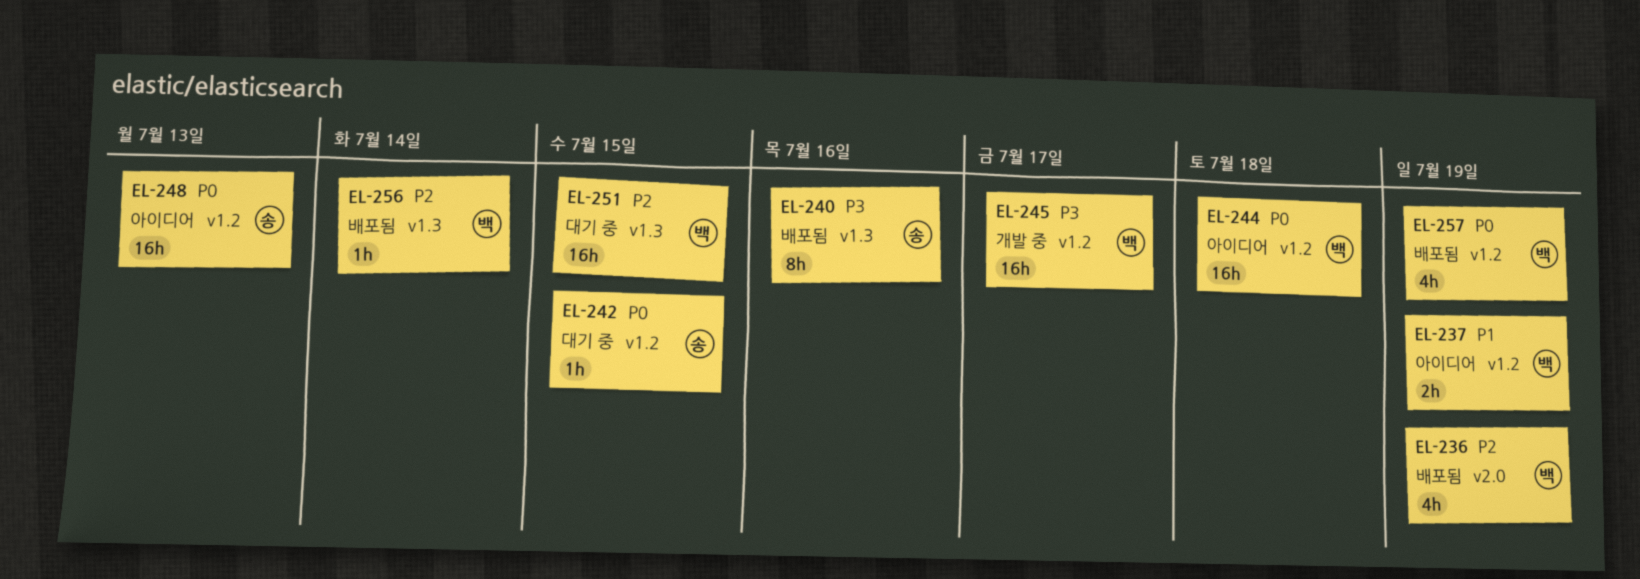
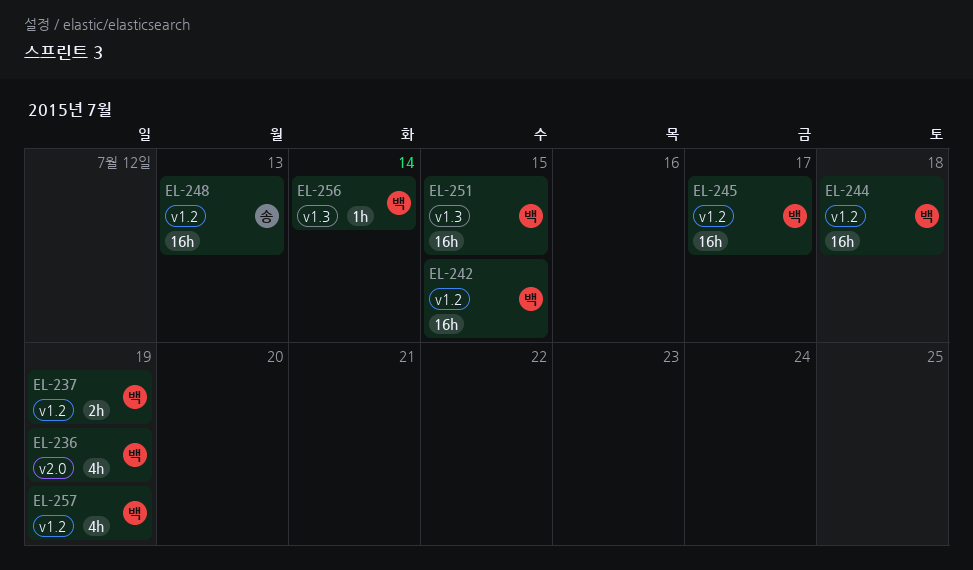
EL-240: present -> none
EL-242, owner: 송 -> 백
EL-242, estimate: 1h -> 16h

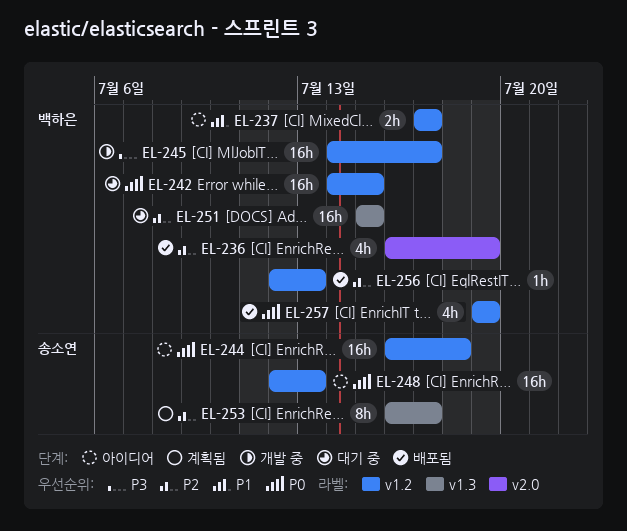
EL-237, due: Jul 19 -> Jul 17
EL-244, owner: 백하은 -> 송소연
EL-253: none -> present
EL-256, label: v1.3 -> v1.2
EL-256, due: Jul 14 -> Jul 13

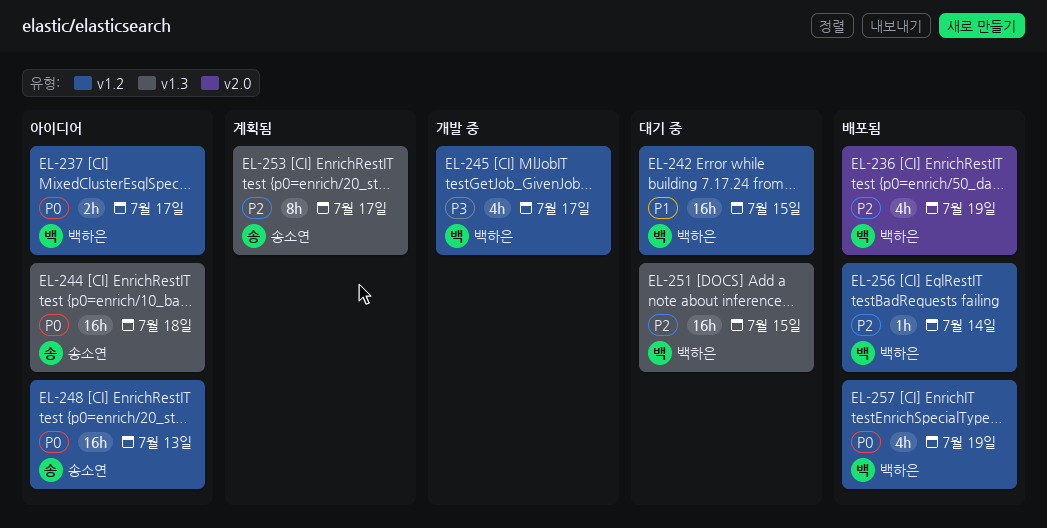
EL-237, priority: P1 -> P0
EL-242, priority: P0 -> P1
EL-244, label: v1.2 -> v1.3
EL-245, estimate: 16h -> 4h
EL-256, due: Jul 13 -> Jul 14

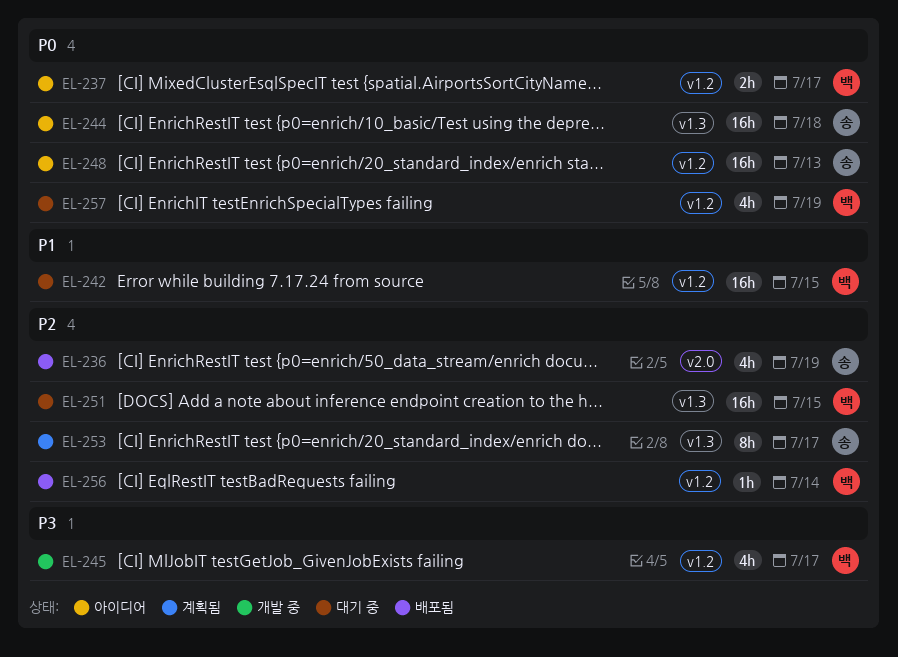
EL-236, owner: 백하은 -> 송소연
EL-257, status: 배포됨 -> 대기 중

